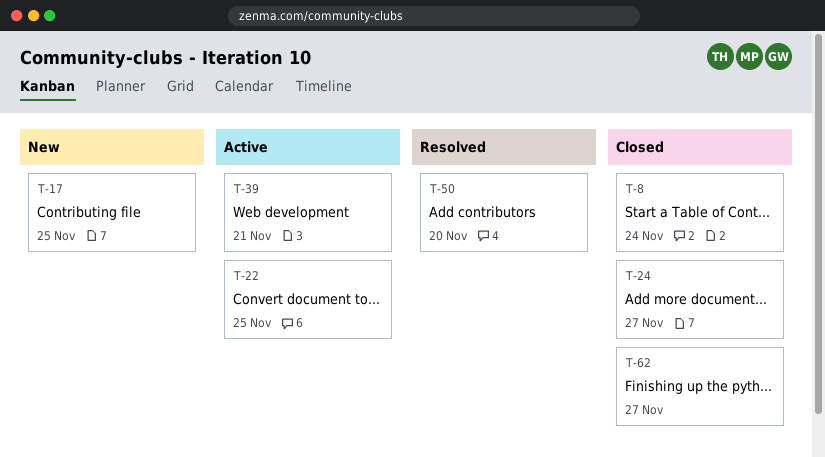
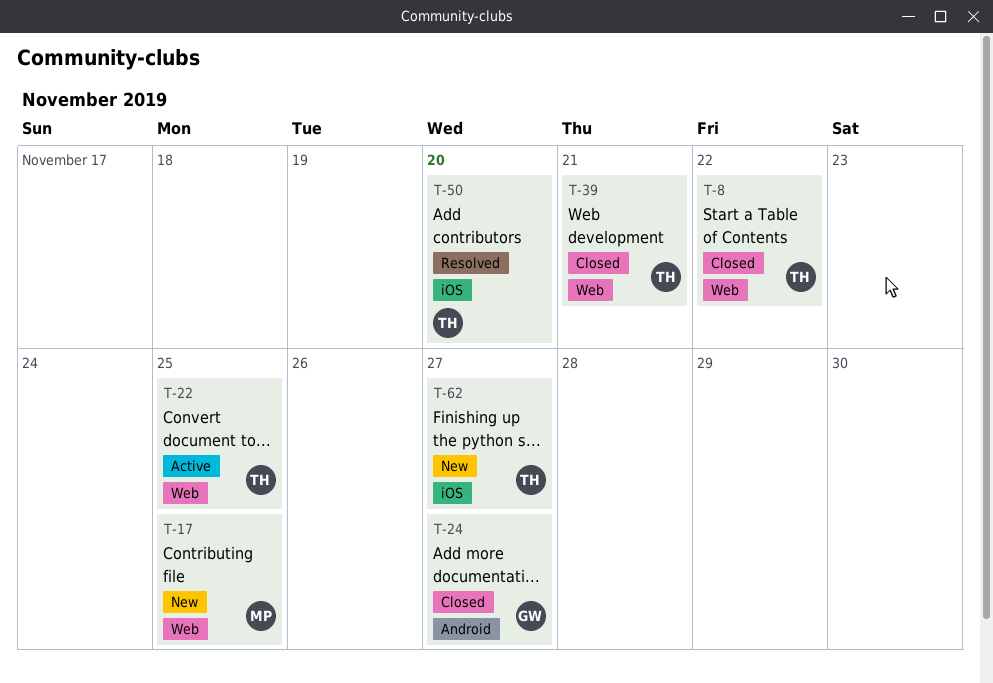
T-8, due: Nov 24 -> Nov 22
T-39, status: Active -> Closed
T-62, status: Closed -> New

